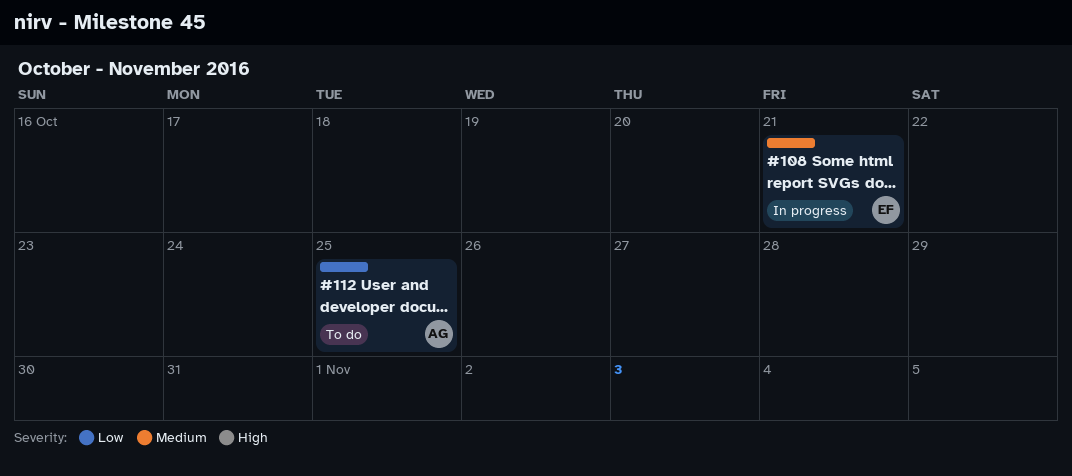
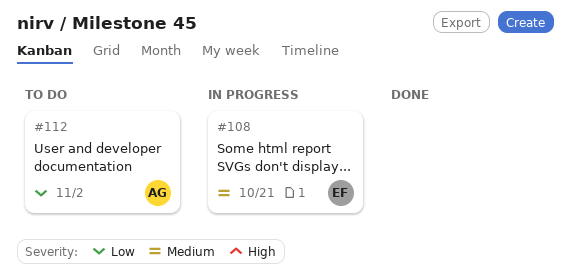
#112, due: Oct 25 -> Nov 2

